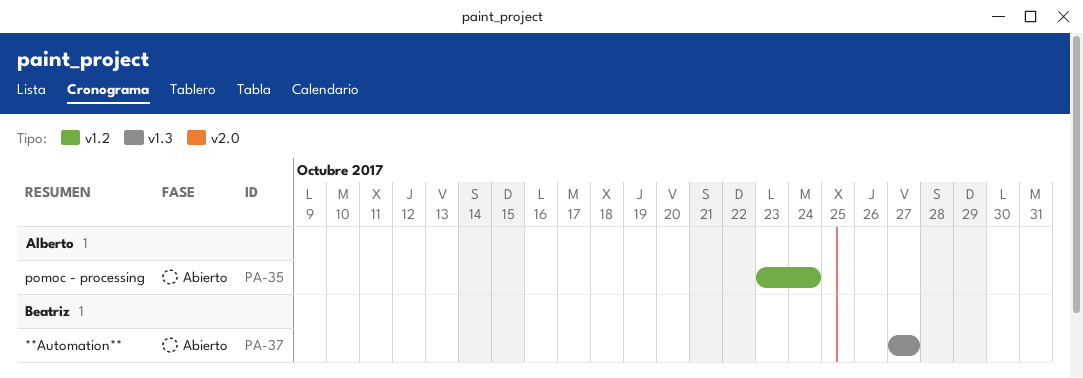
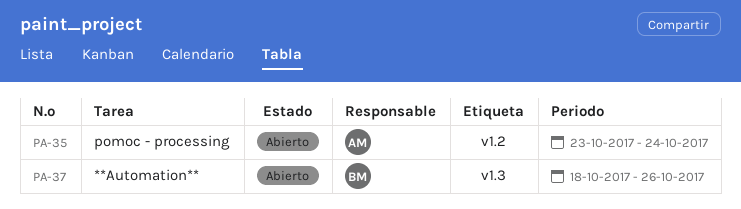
PA-37, start: Oct 27 -> Oct 18
PA-37, due: Oct 27 -> Oct 26

